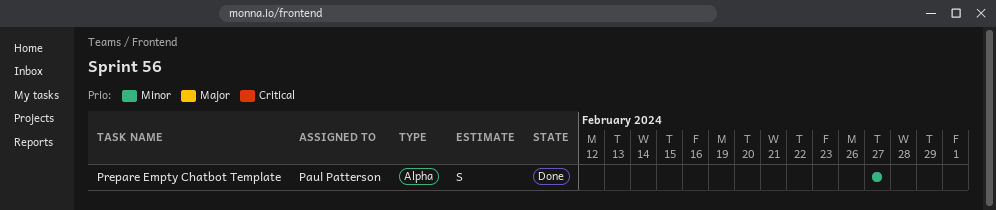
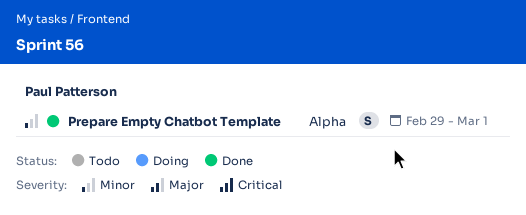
Prepare Empty Chatbot Template, start: Feb 27 -> Feb 29
Prepare Empty Chatbot Template, due: Feb 27 -> Mar 1

